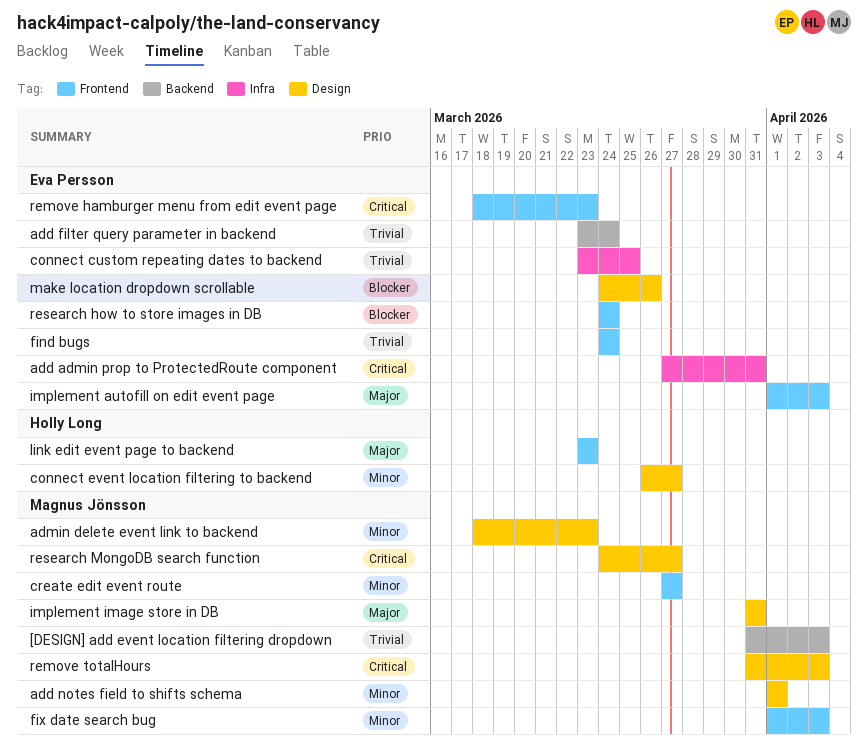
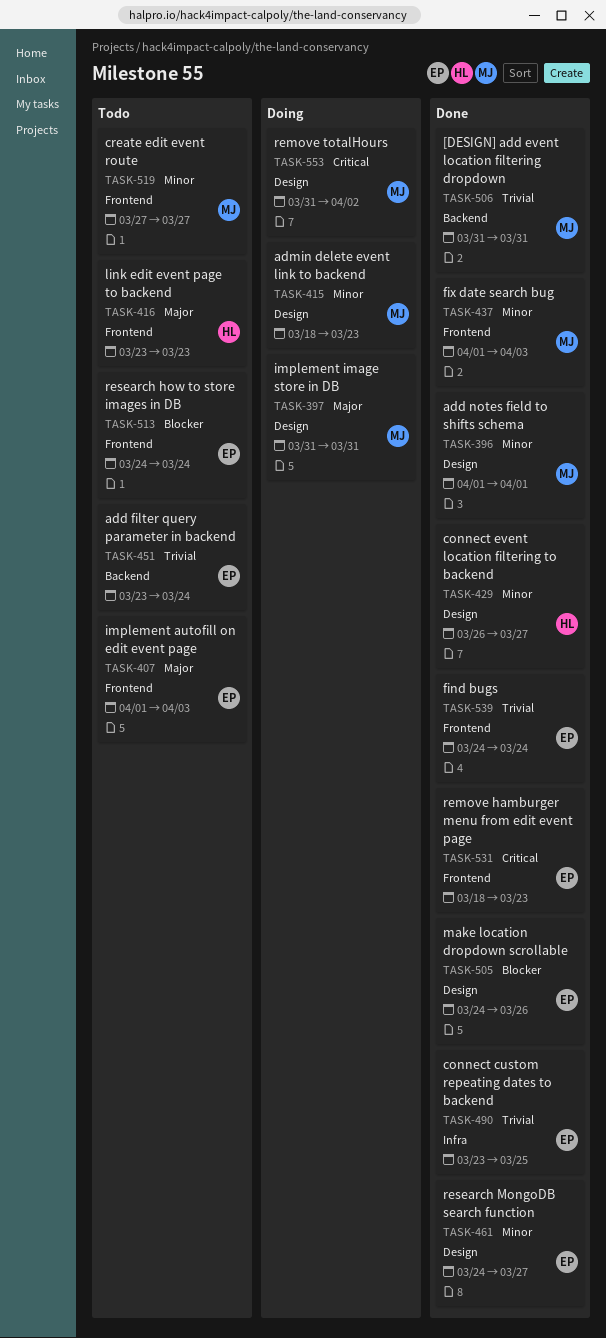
[DESIGN] add event location filtering dropdown, due: Apr 3 -> Mar 31
add admin prop to ProtectedRoute component: present -> none
remove totalHours, due: Apr 3 -> Apr 2
research MongoDB search function, owner: Magnus Jönsson -> Eva Persson
research MongoDB search function, priority: Critical -> Minor

